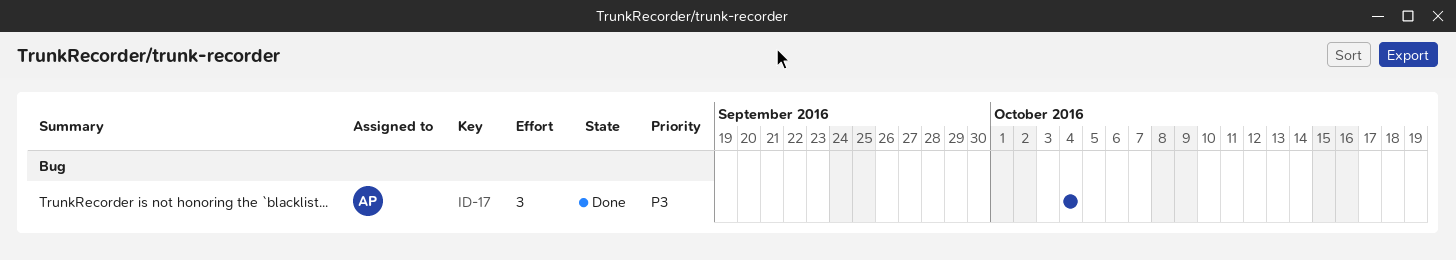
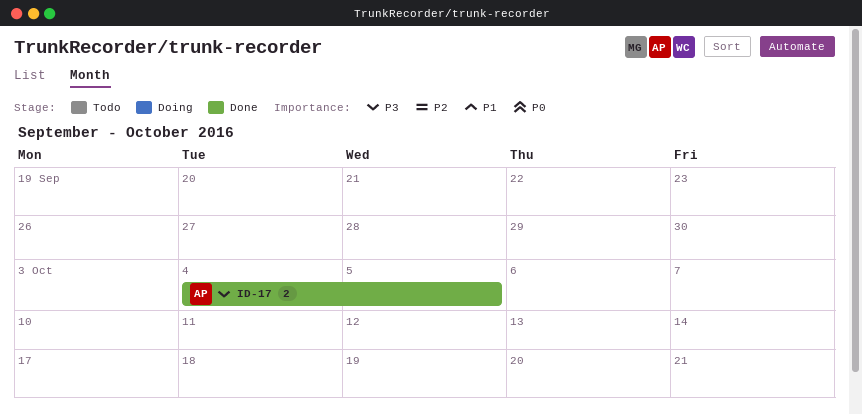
ID-17, estimate: 3 -> 2
ID-17, due: Oct 4 -> Oct 5

